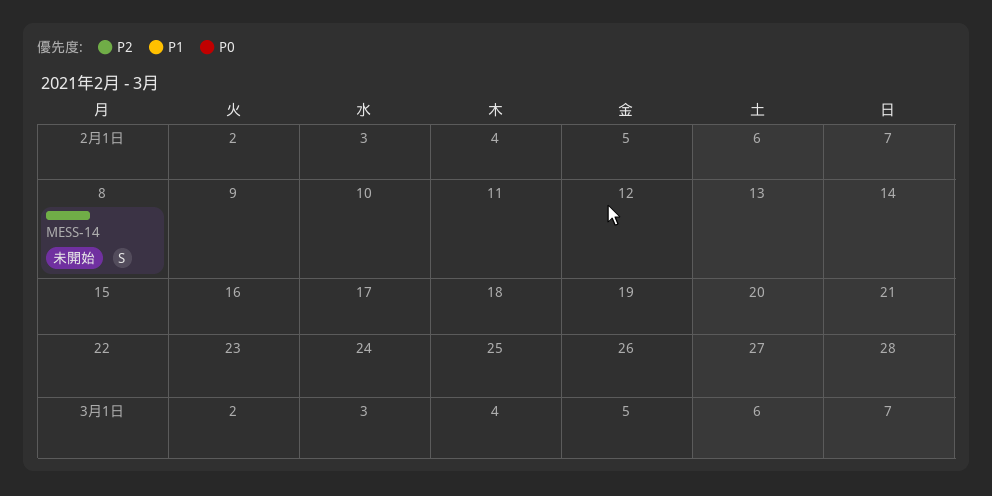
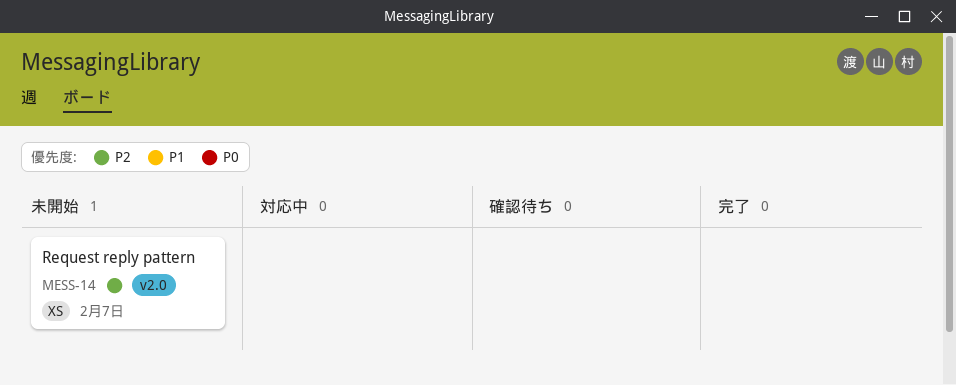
MESS-14, estimate: S -> XS
MESS-14, due: Feb 8 -> Feb 7

